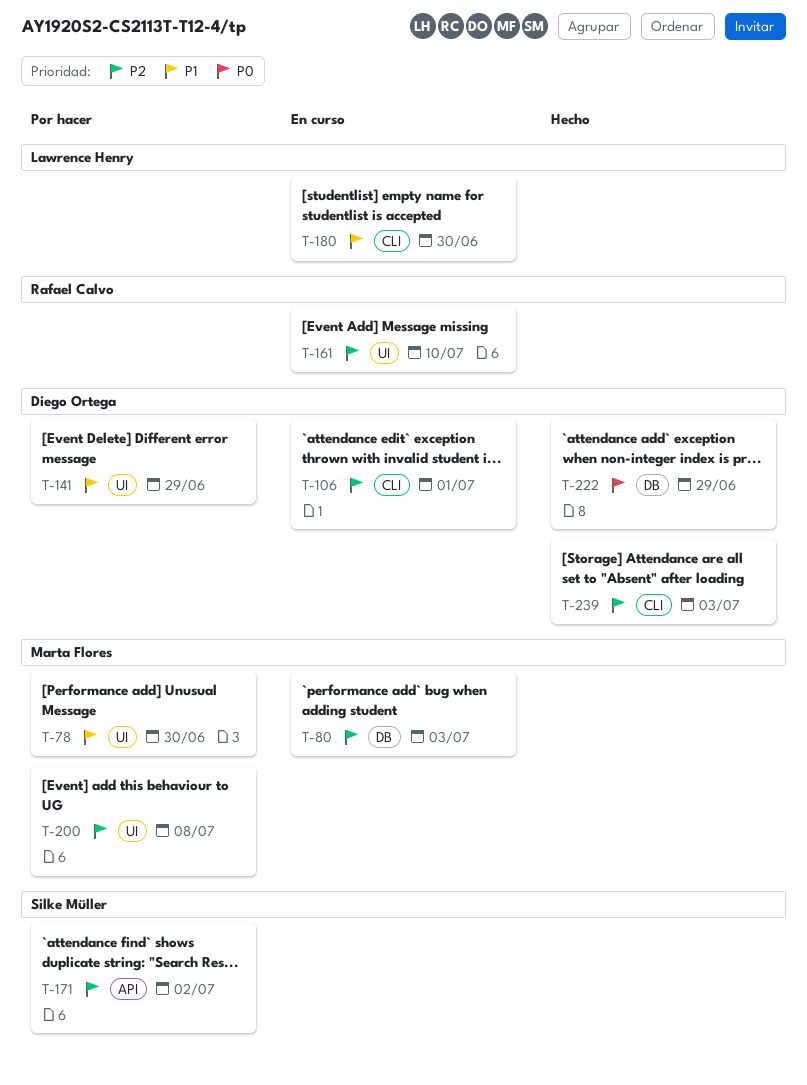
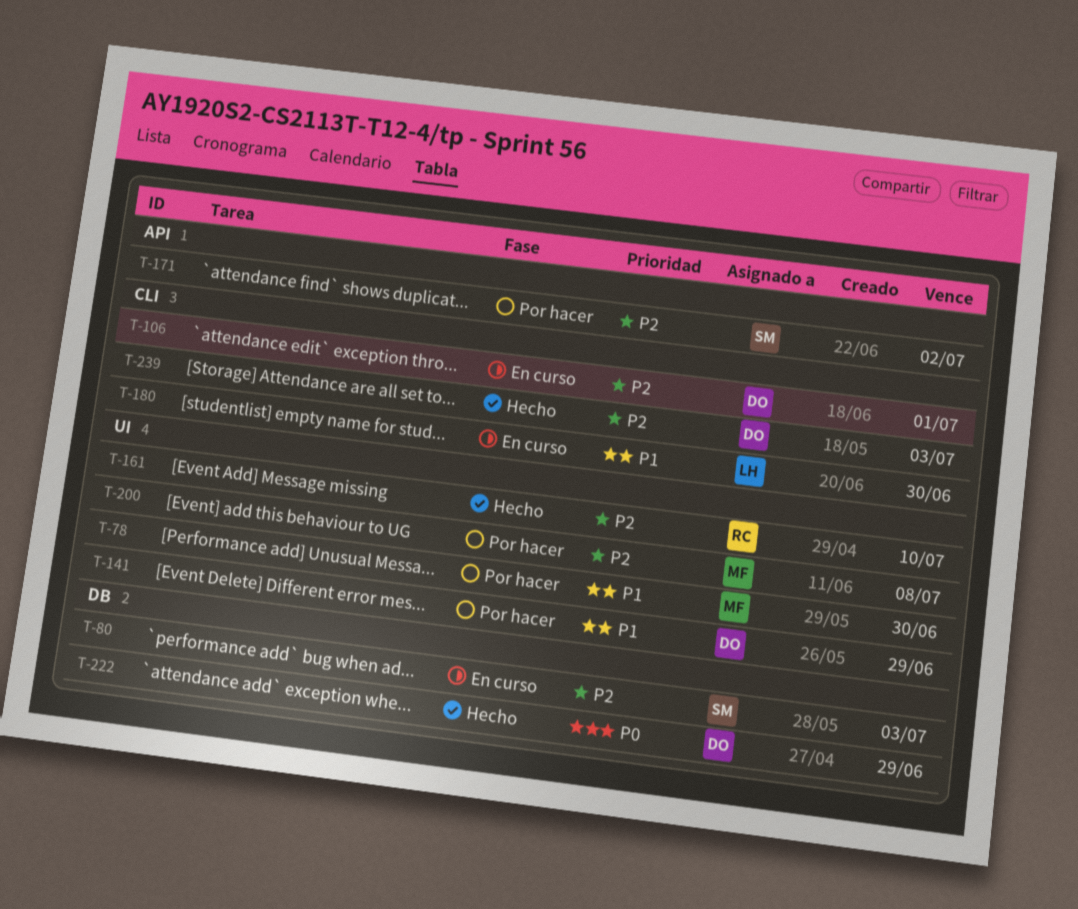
T-80, owner: Marta Flores -> Silke Müller
T-161, status: En curso -> Hecho

